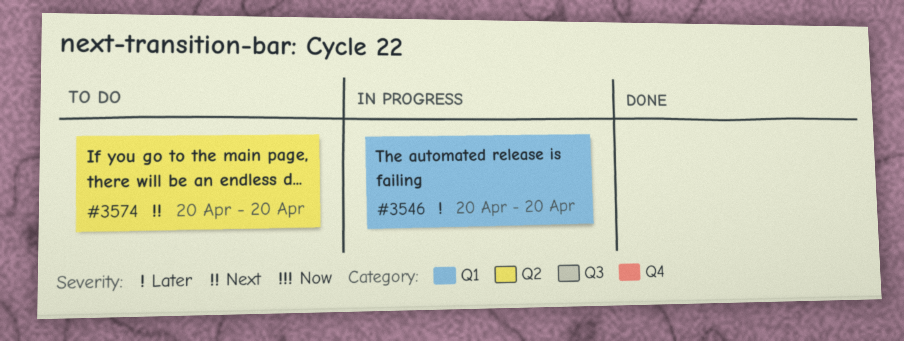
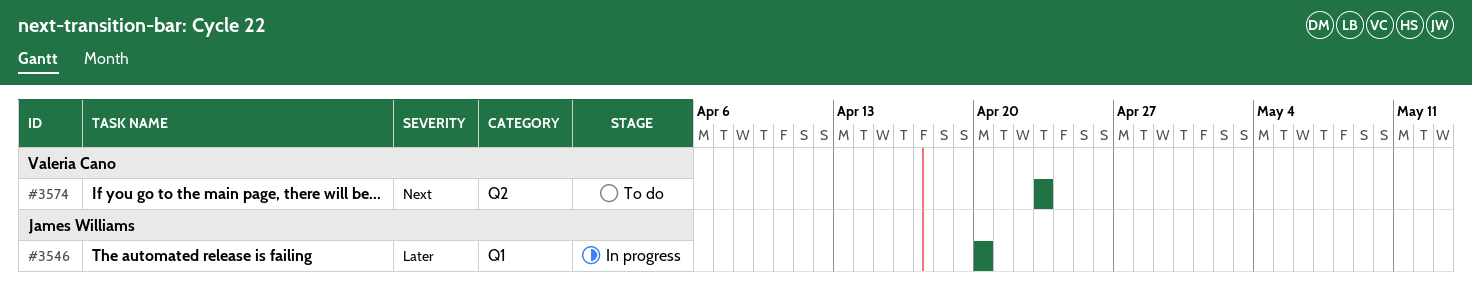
#3574, start: Apr 20 -> Apr 23
#3574, due: Apr 20 -> Apr 23

